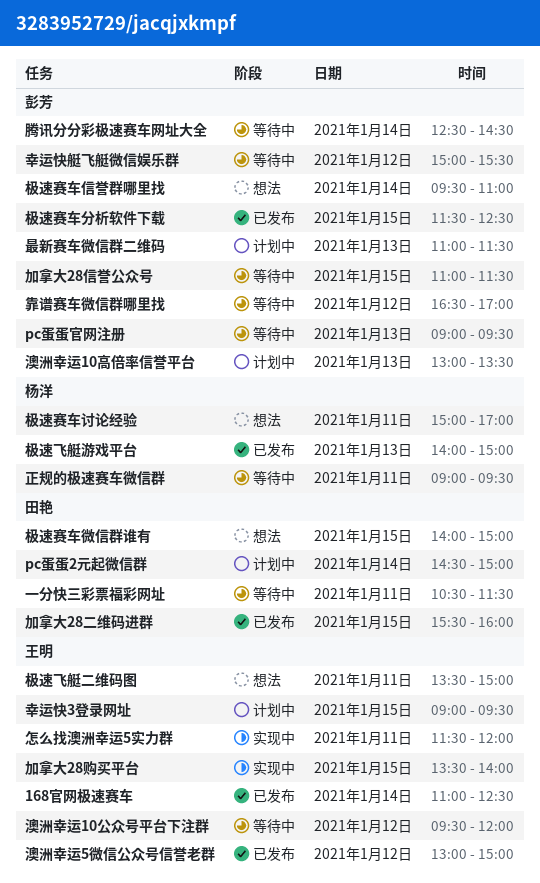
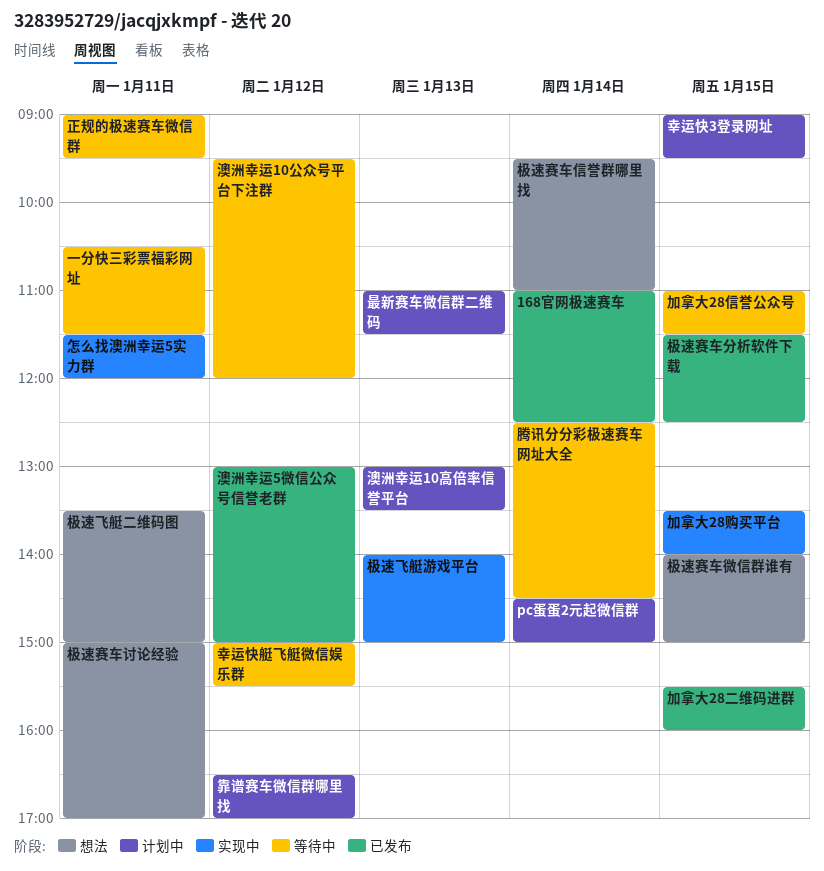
pc蛋蛋官网注册: present -> none
极速飞艇游戏平台, status: 已发布 -> 实现中
靠谱赛车微信群哪里找, status: 等待中 -> 计划中

